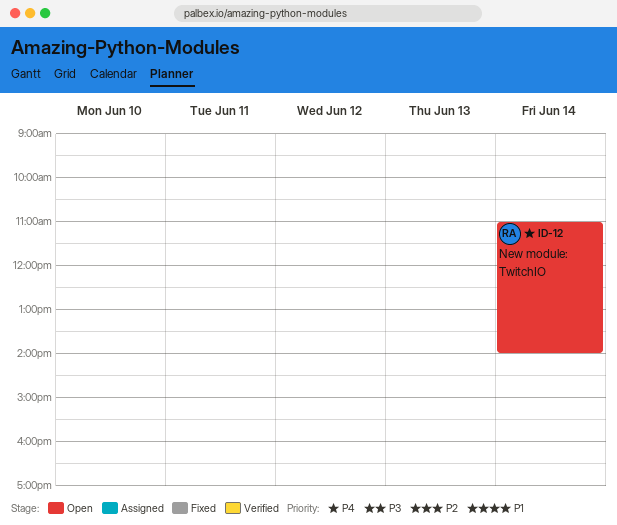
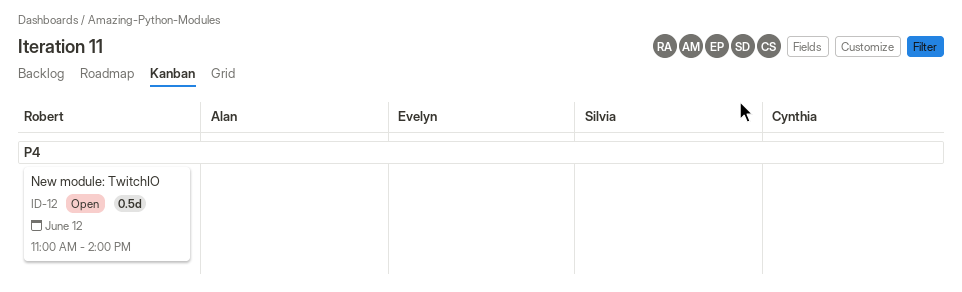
ID-12, day: Jun 14 -> Jun 12

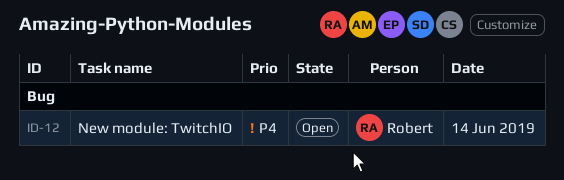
ID-12, day: Jun 12 -> Jun 14

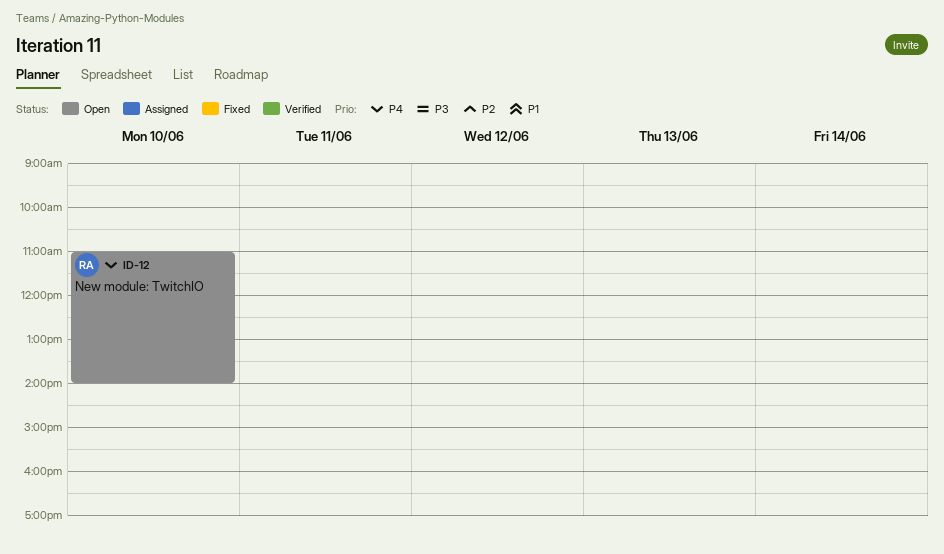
ID-12, day: Jun 14 -> Jun 10

